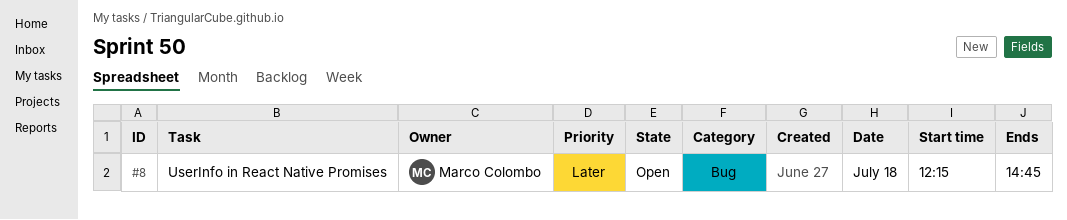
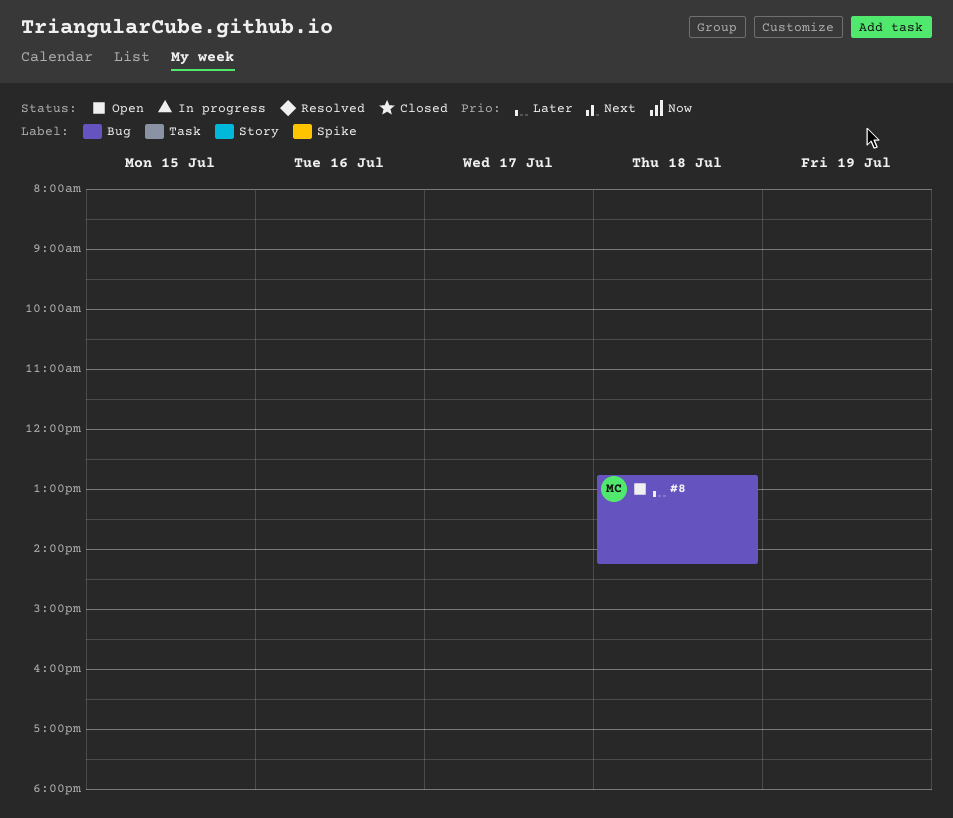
#8, begins: 12:15 -> 12:45
#8, ends: 14:45 -> 14:15

